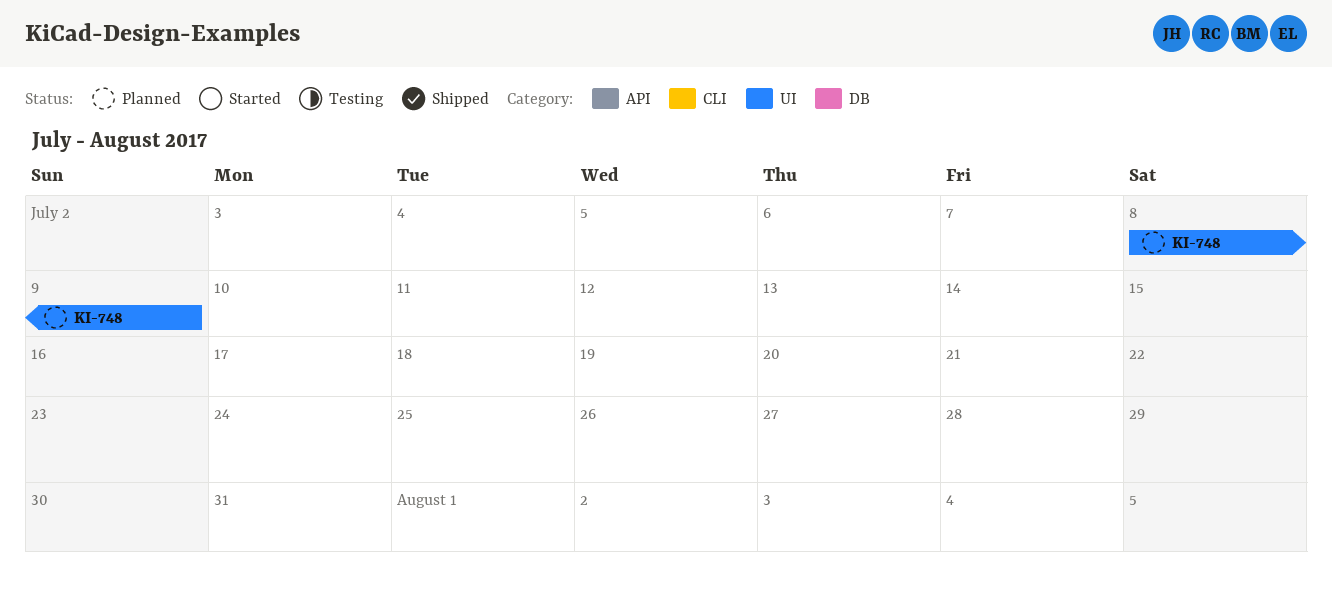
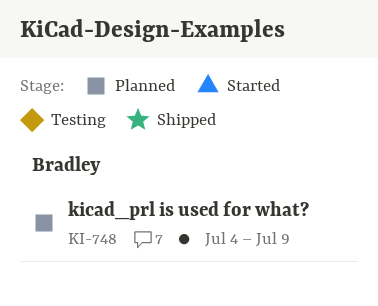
KI-748, start: Jul 8 -> Jul 4

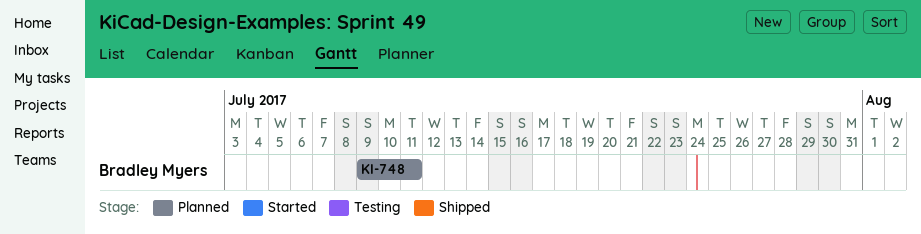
KI-748, start: Jul 4 -> Jul 9
KI-748, due: Jul 9 -> Jul 11

